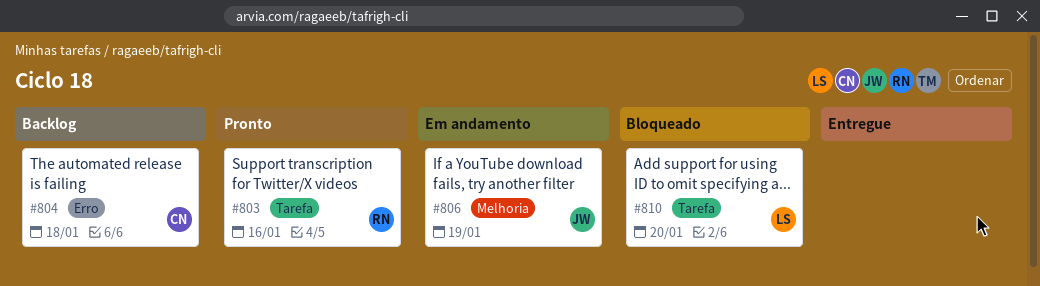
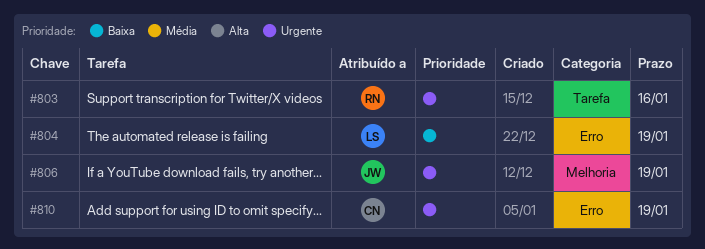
#804, owner: CN -> LS
#804, due: Jan 18 -> Jan 19
#810, owner: LS -> CN
#810, label: Tarefa -> Erro
#810, due: Jan 20 -> Jan 19

